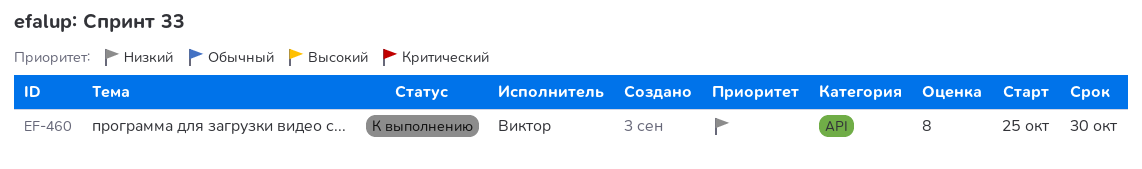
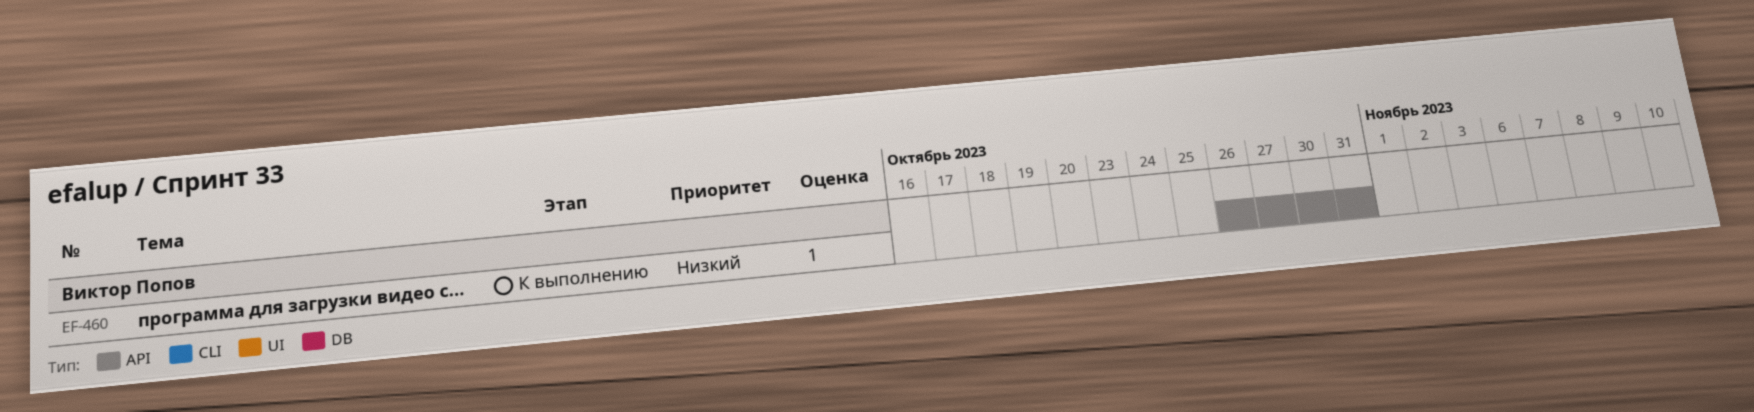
EF-460, estimate: 8 -> 1
EF-460, start: Oct 25 -> Oct 26
EF-460, due: Oct 30 -> Oct 31

